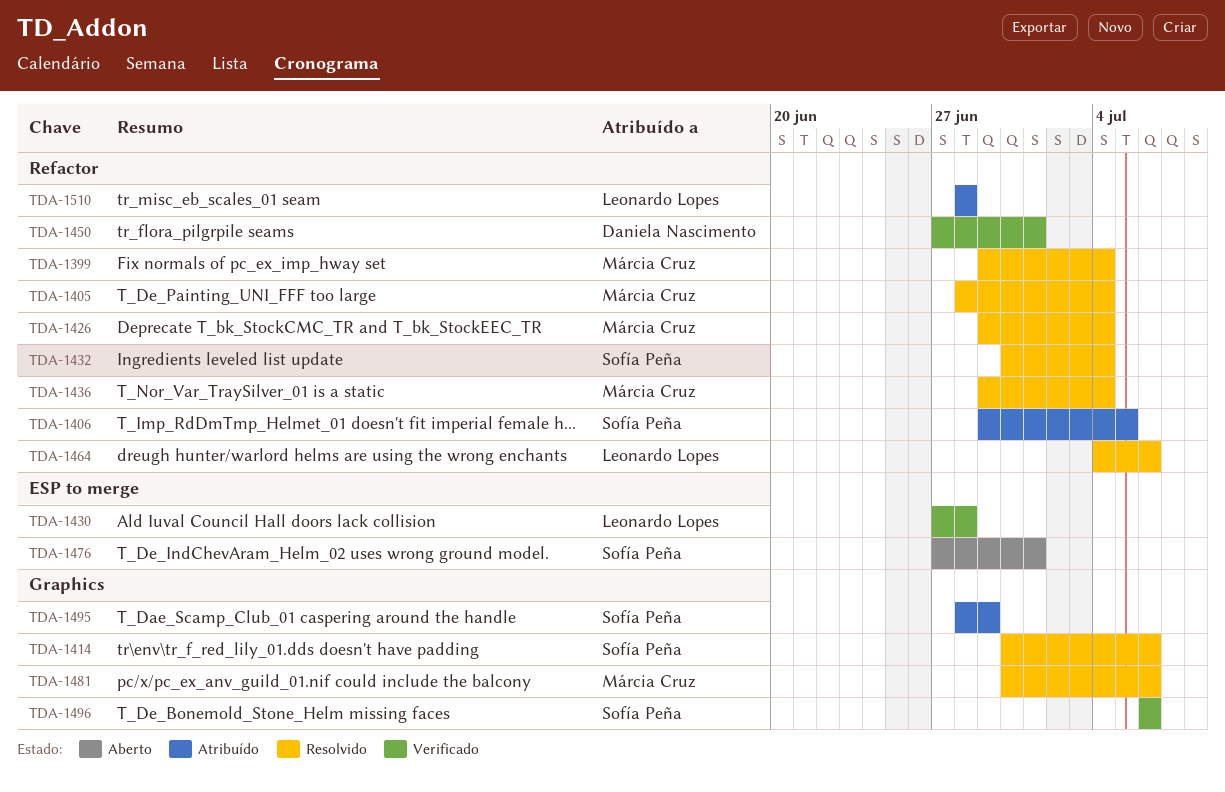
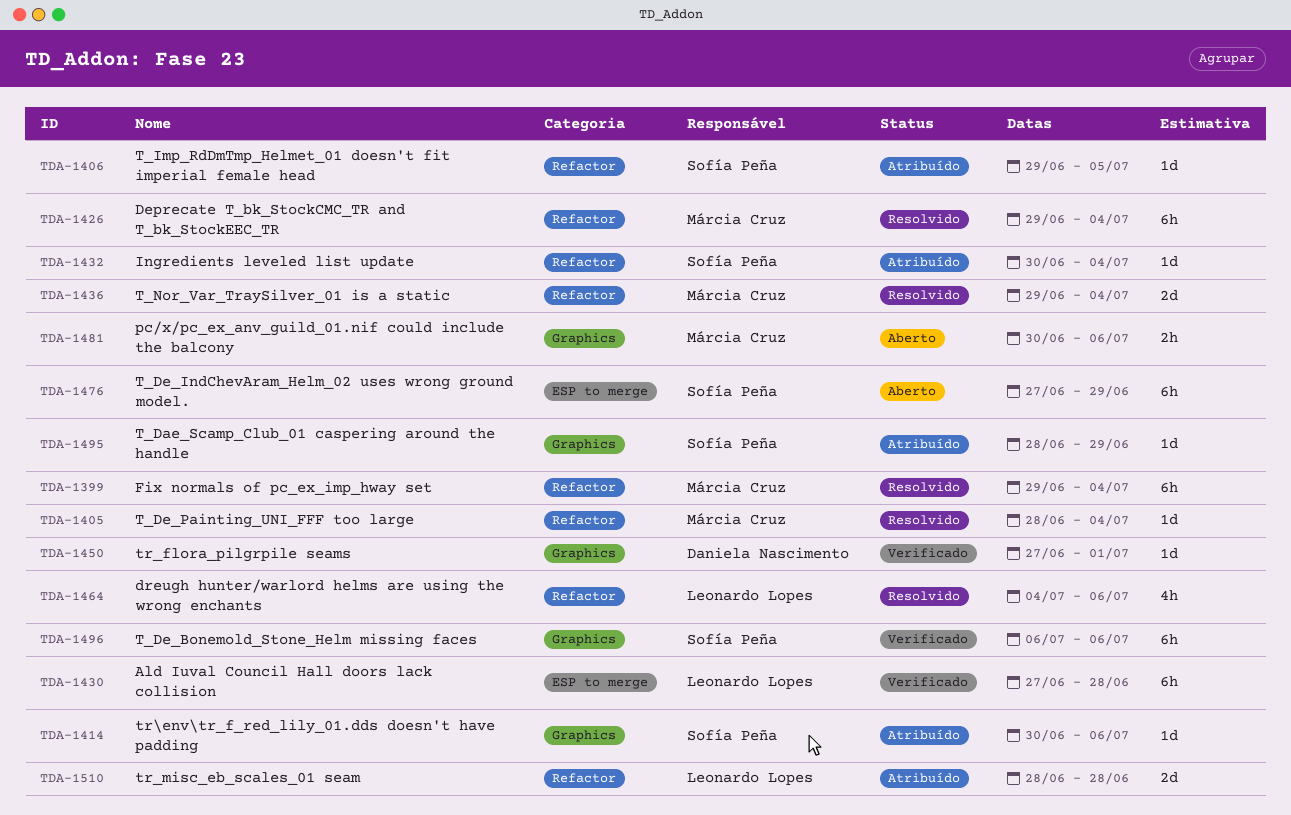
TDA-1414, status: Resolvido -> Atribuído
TDA-1432, status: Resolvido -> Atribuído
TDA-1450, label: Refactor -> Graphics
TDA-1476, due: Jul 1 -> Jun 29
TDA-1481, status: Resolvido -> Aberto

